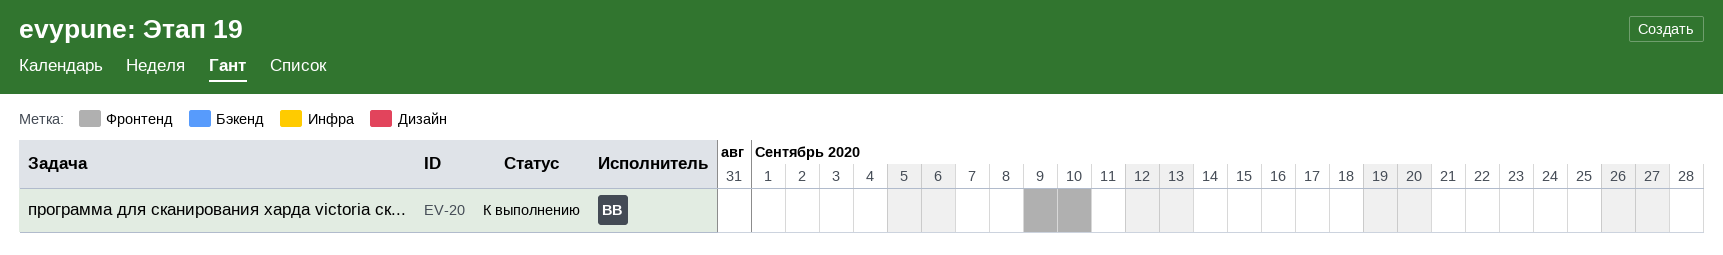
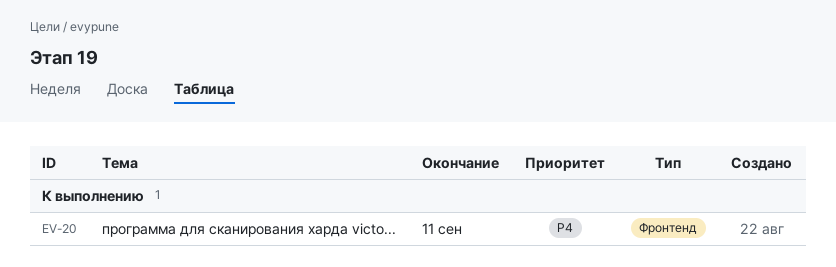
EV-20, due: Sep 10 -> Sep 11

